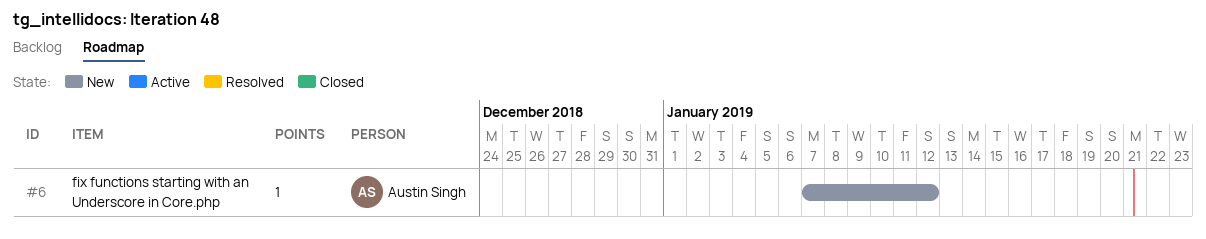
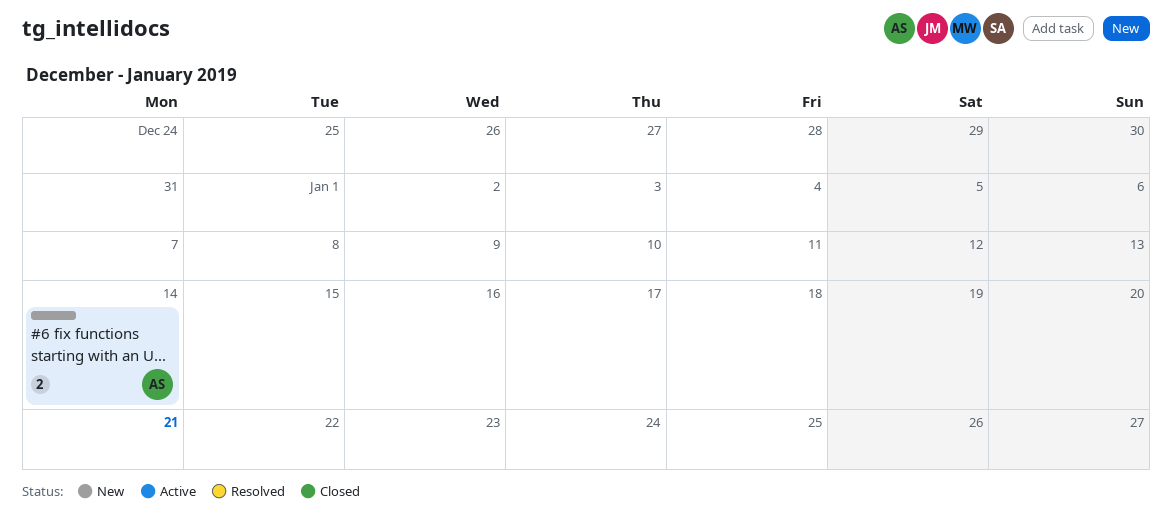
#6, estimate: 1 -> 2
#6, due: Jan 12 -> Jan 14

